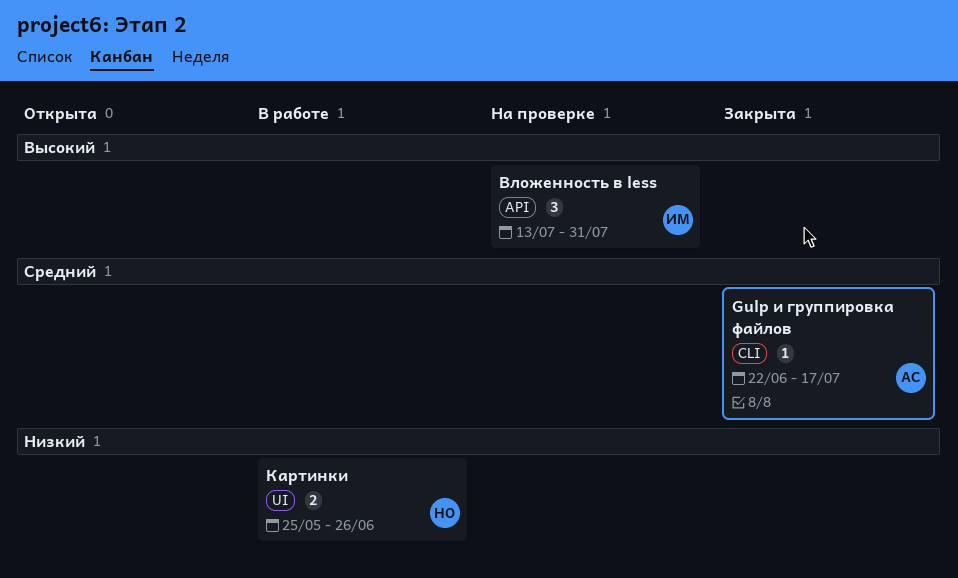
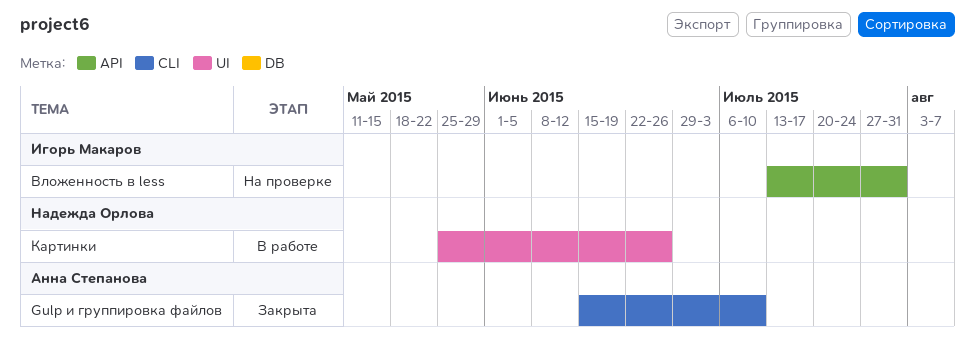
Gulp и группировка файлов, start: Jun 22 -> Jun 15
Gulp и группировка файлов, due: Jul 17 -> Jul 10

